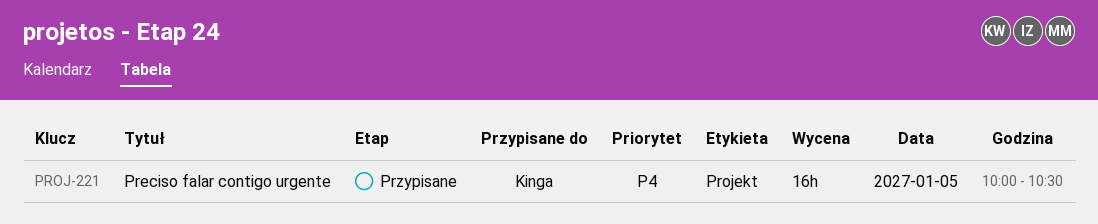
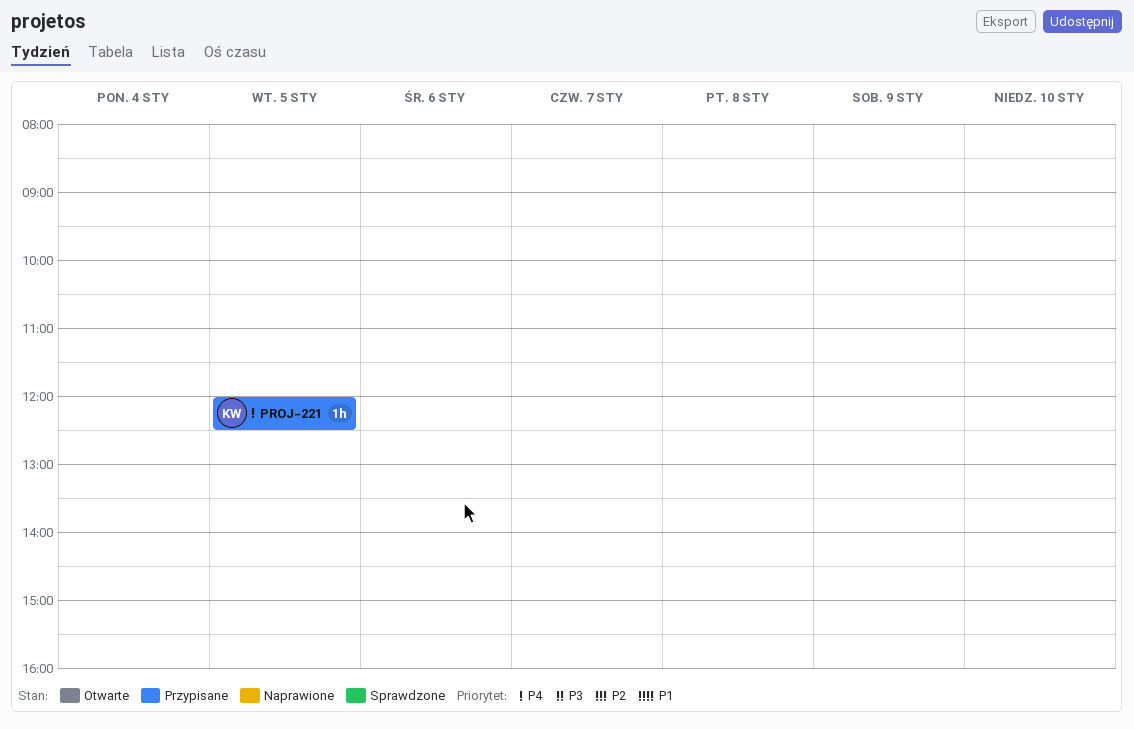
PROJ-221, estimate: 16h -> 1h
PROJ-221, begins: 10:00 -> 12:00
PROJ-221, ends: 10:30 -> 12:30

